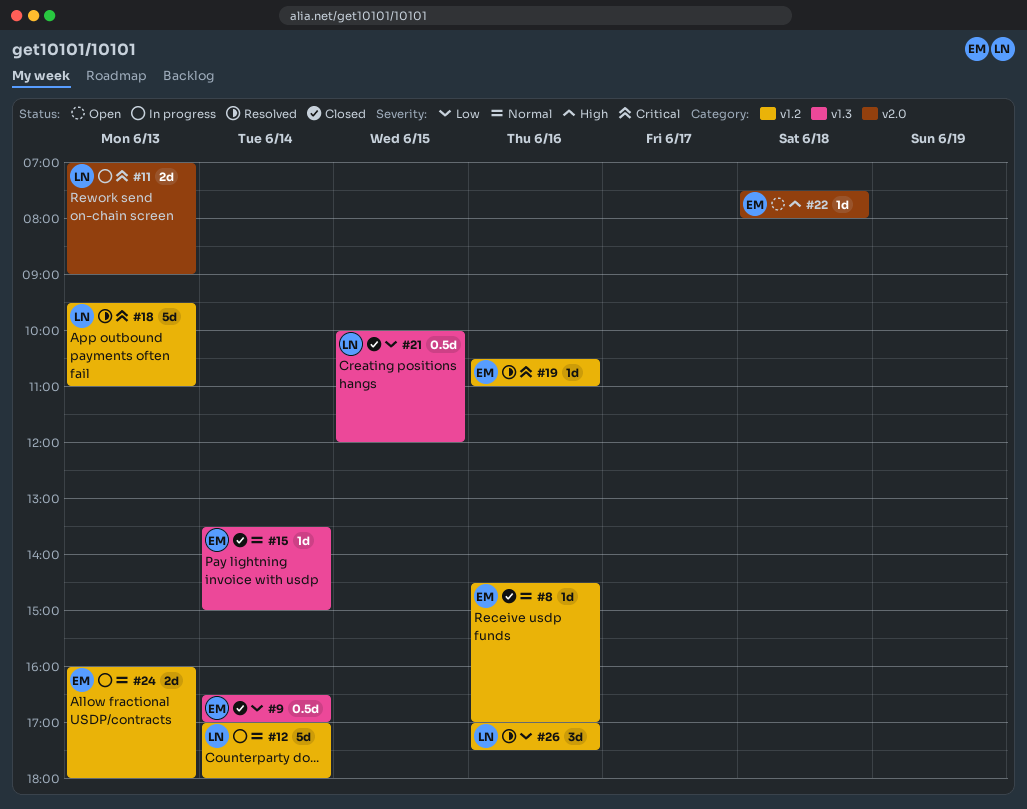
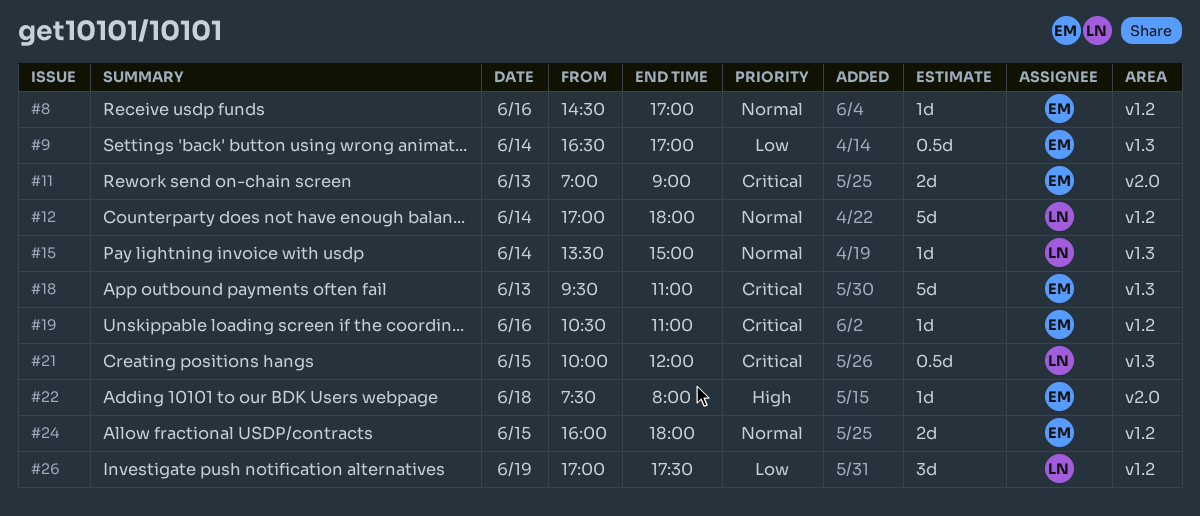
#11, owner: LN -> EM
#15, owner: EM -> LN
#18, owner: LN -> EM
#18, label: v1.2 -> v1.3
#21, priority: Low -> Critical
#24, day: Jun 13 -> Jun 15
#26, day: Jun 16 -> Jun 19

